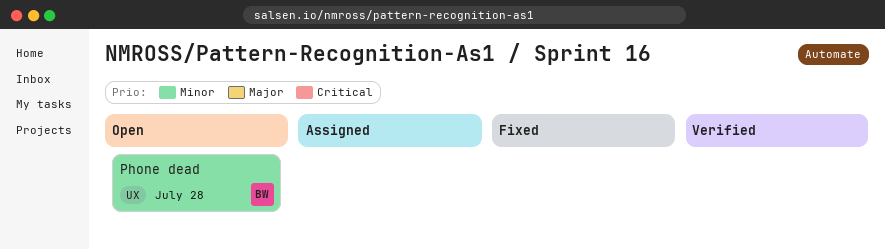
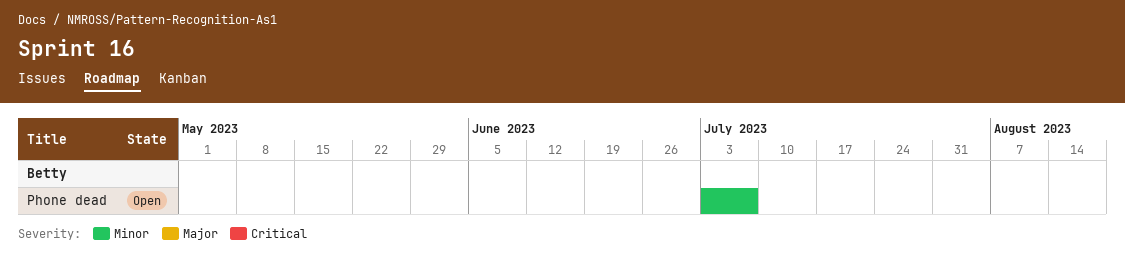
Phone dead, due: Jul 28 -> Jul 7

